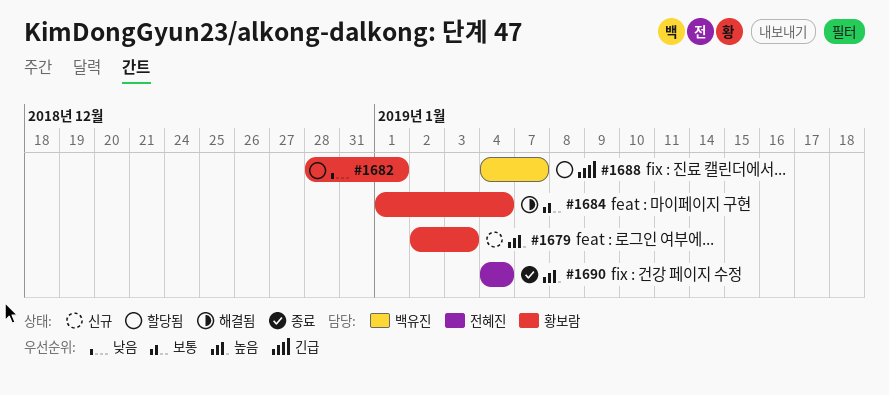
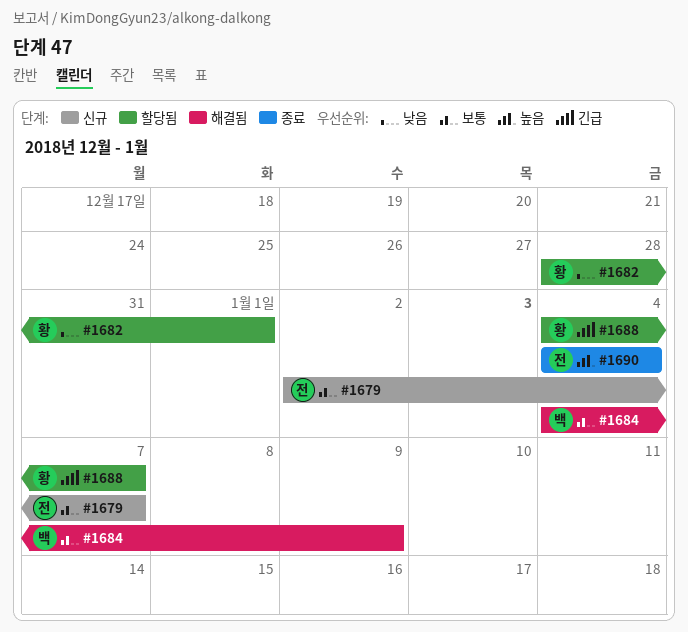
#1679, owner: 황보람 -> 전혜진
#1679, priority: 높음 -> 보통
#1679, due: Jan 3 -> Jan 7
#1684, owner: 황보람 -> 백유진
#1684, start: Jan 1 -> Jan 4
#1684, due: Jan 4 -> Jan 9
#1688, owner: 백유진 -> 황보람

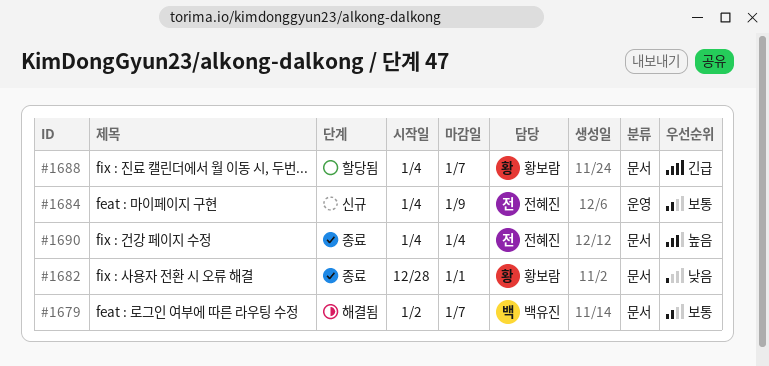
#1679, status: 신규 -> 해결됨
#1679, owner: 전혜진 -> 백유진
#1682, status: 할당됨 -> 종료
#1684, status: 해결됨 -> 신규
#1684, owner: 백유진 -> 전혜진

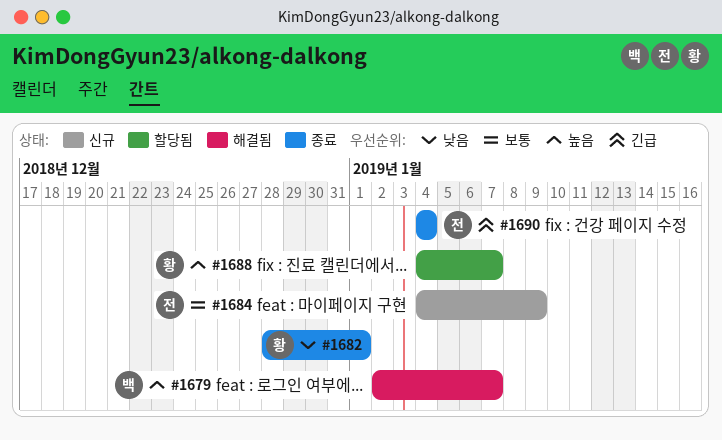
#1679, priority: 보통 -> 높음
#1688, priority: 긴급 -> 높음
#1690, priority: 높음 -> 긴급

